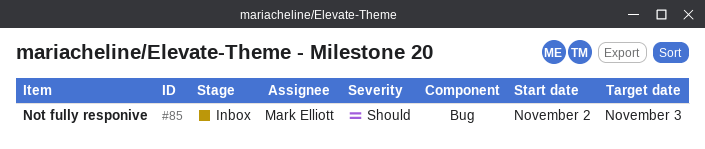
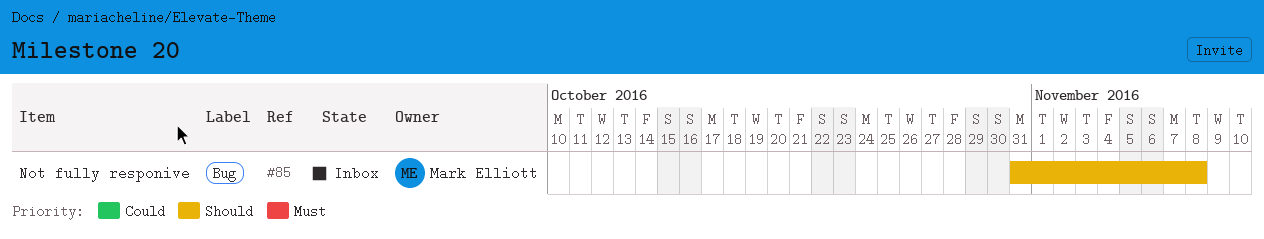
#85, start: Nov 2 -> Oct 31
#85, due: Nov 3 -> Nov 8

